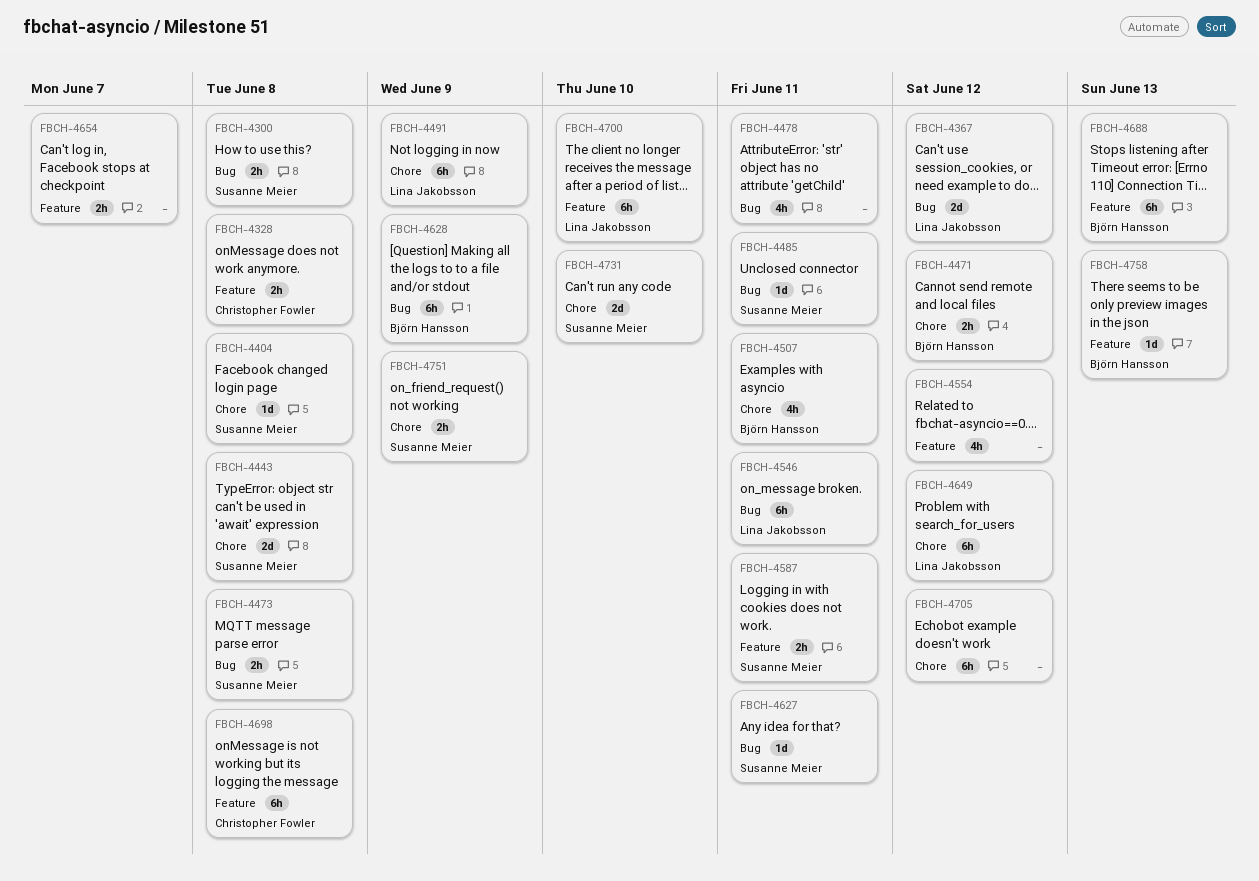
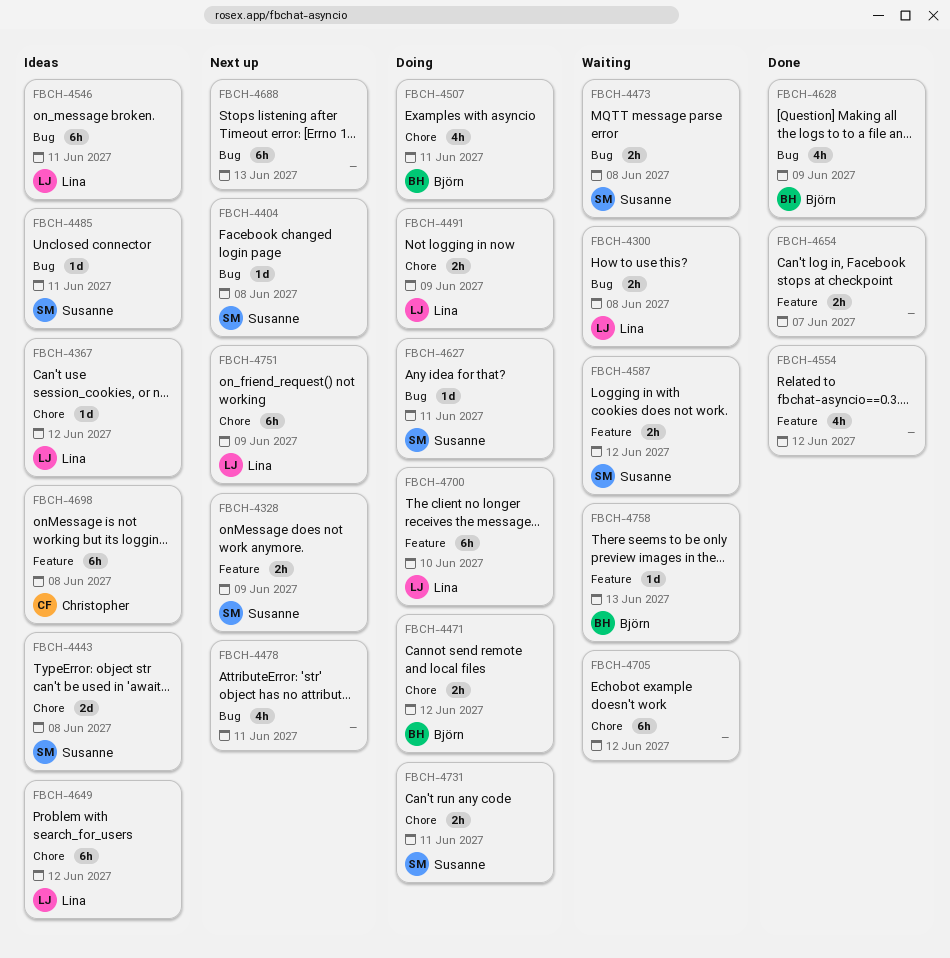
FBCH-4300, owner: Susanne Meier -> Lina Jakobsson
FBCH-4328, owner: Christopher Fowler -> Susanne Meier
FBCH-4328, due: Jun 8 -> Jun 9
FBCH-4367, label: Bug -> Chore
FBCH-4367, estimate: 2d -> 1d
FBCH-4404, label: Chore -> Bug
FBCH-4491, estimate: 6h -> 2h
FBCH-4587, due: Jun 11 -> Jun 12
FBCH-4628, estimate: 6h -> 4h
FBCH-4688, owner: Björn Hansson -> none
FBCH-4688, label: Feature -> Bug
FBCH-4731, estimate: 2d -> 2h
FBCH-4731, due: Jun 10 -> Jun 11
FBCH-4751, owner: Susanne Meier -> Lina Jakobsson
FBCH-4751, estimate: 2h -> 6h

